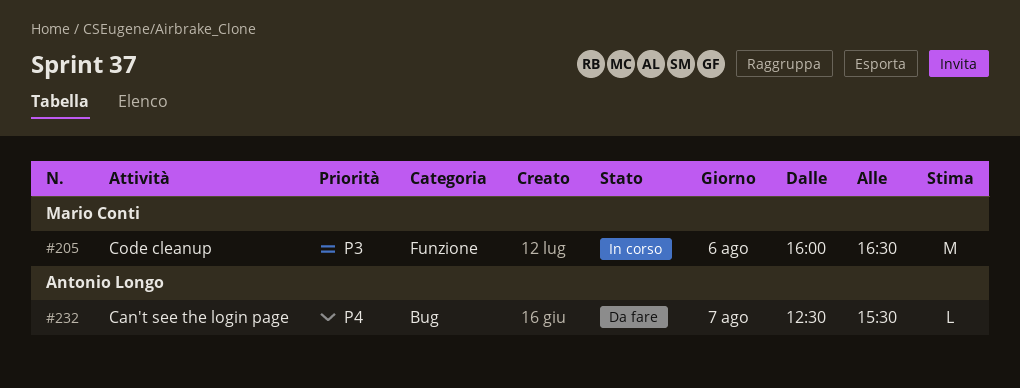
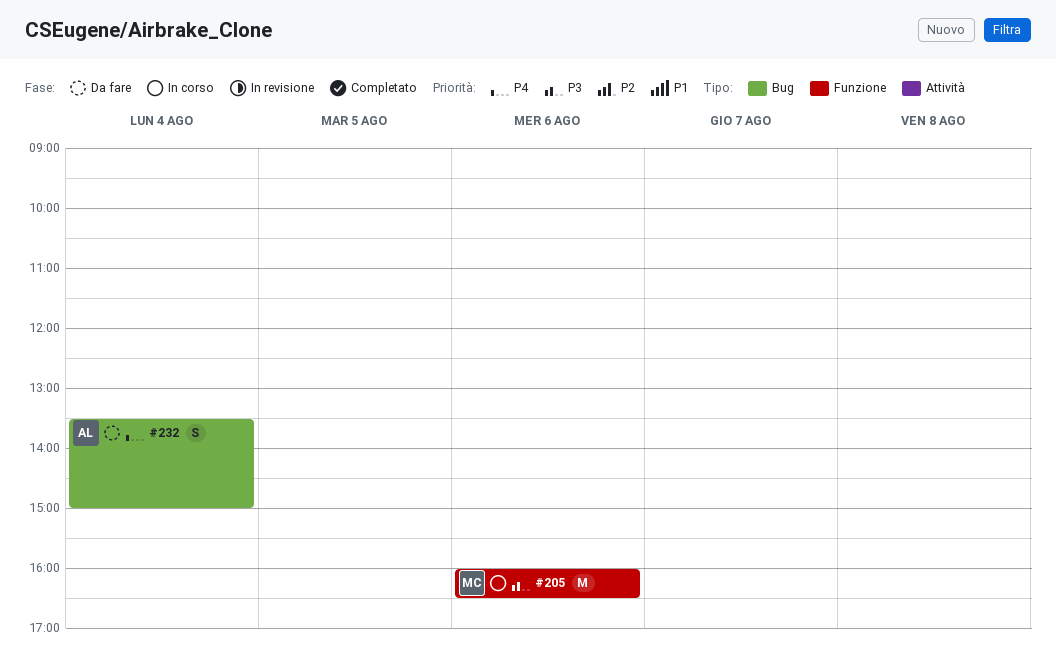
#232, estimate: L -> S
#232, day: Aug 7 -> Aug 4
#232, begins: 12:30 -> 13:30
#232, ends: 15:30 -> 15:00

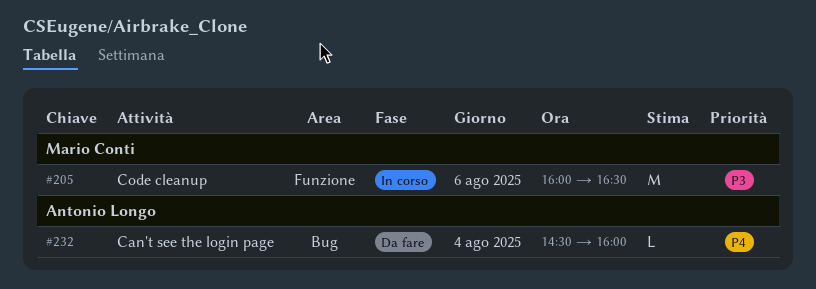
#232, estimate: S -> L
#232, begins: 13:30 -> 14:30
#232, ends: 15:00 -> 16:00

